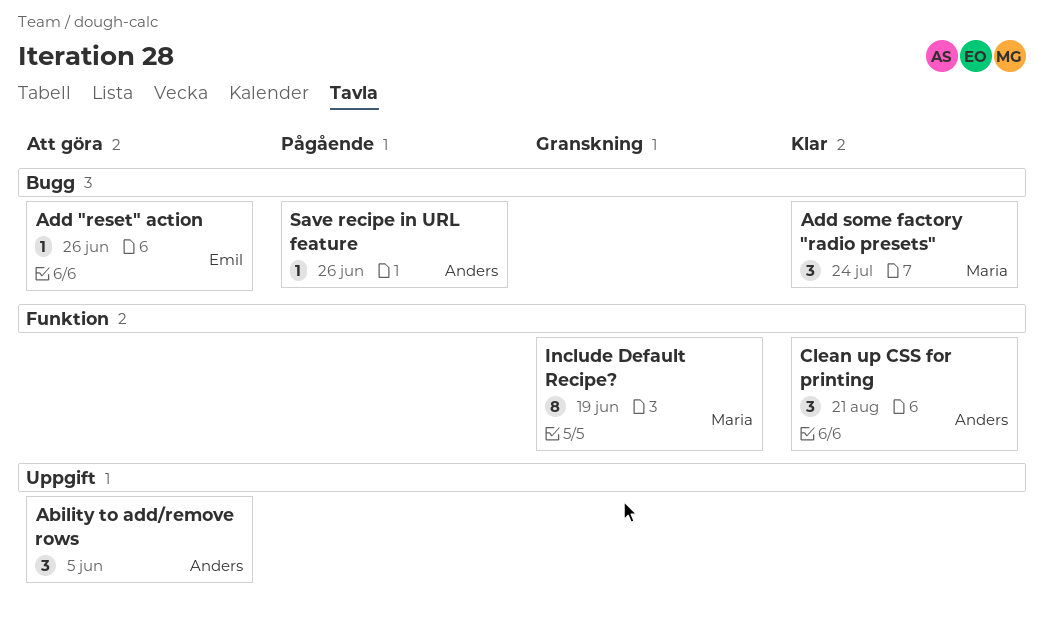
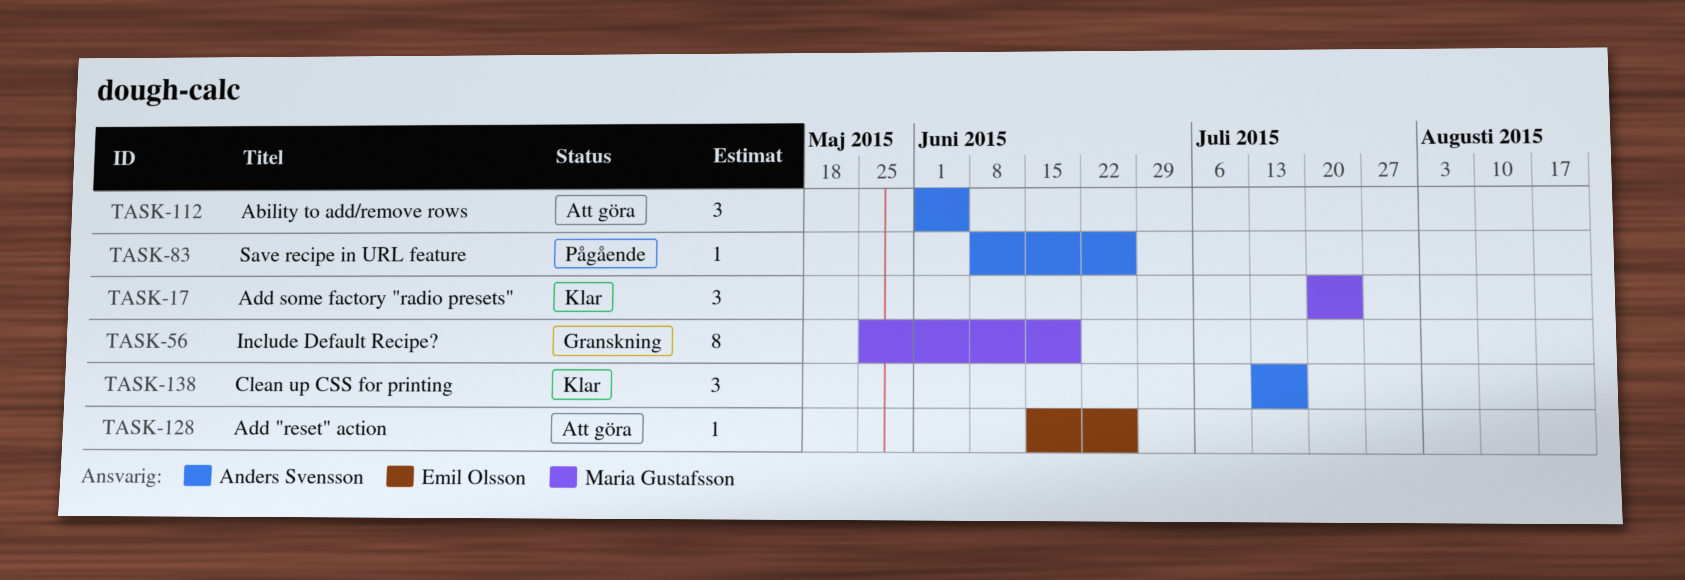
Clean up CSS for printing, due: Aug 21 -> Jul 17

